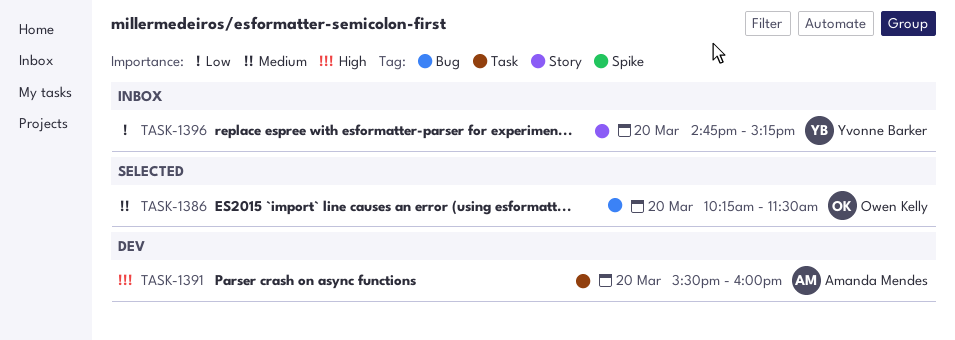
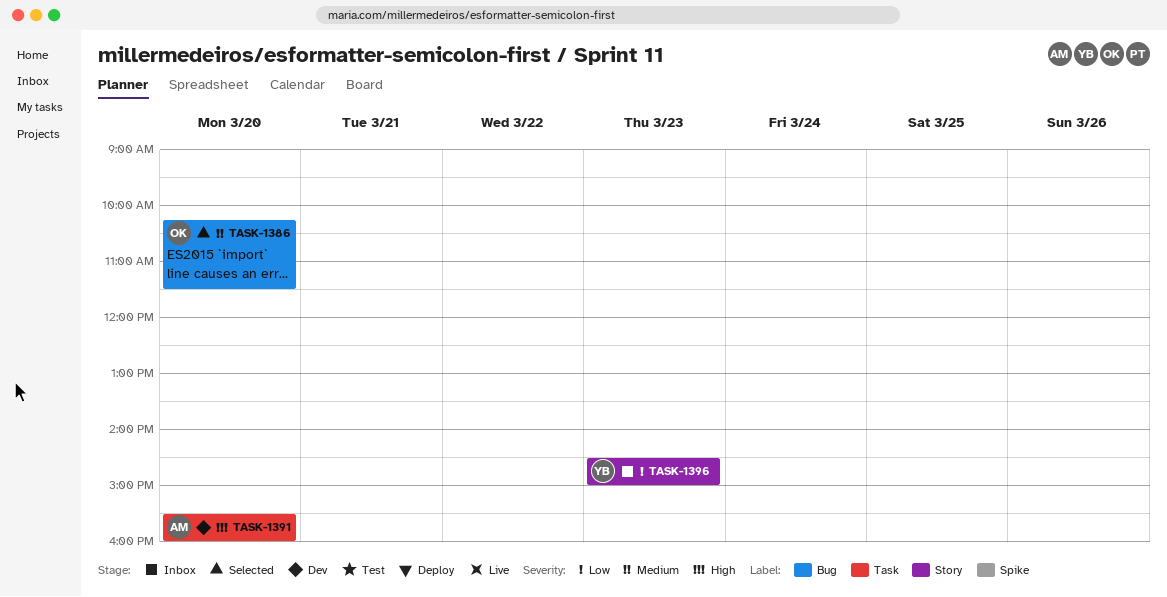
TASK-1396, day: Mar 20 -> Mar 23
TASK-1396, begins: 14:45 -> 14:30
TASK-1396, ends: 15:15 -> 15:00

